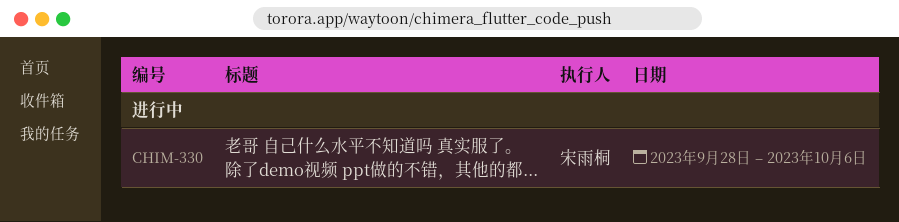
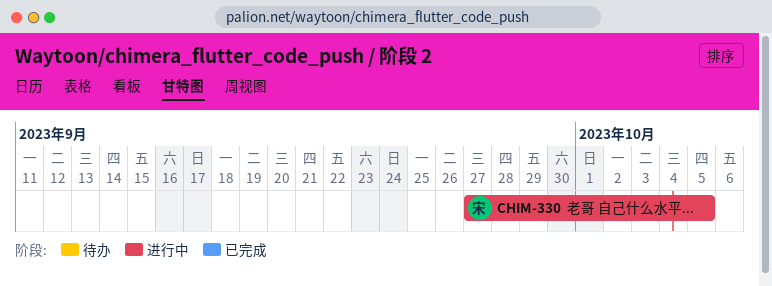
CHIM-330, start: Sep 28 -> Sep 27
CHIM-330, due: Oct 6 -> Oct 5

